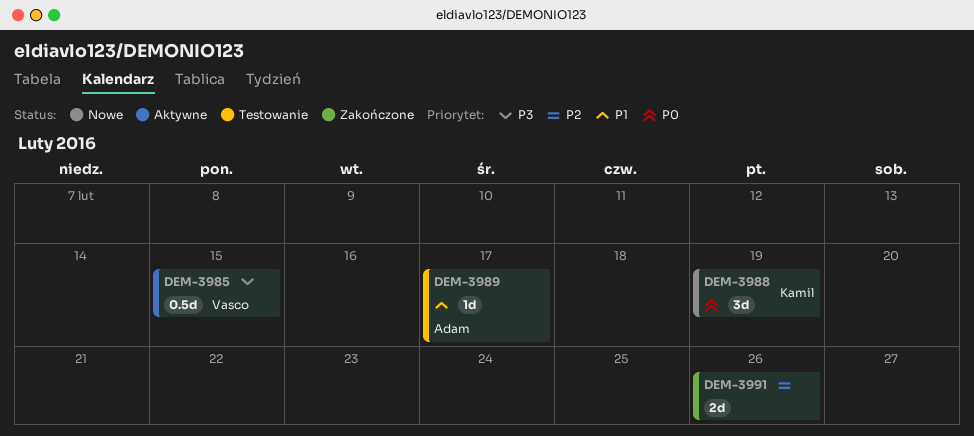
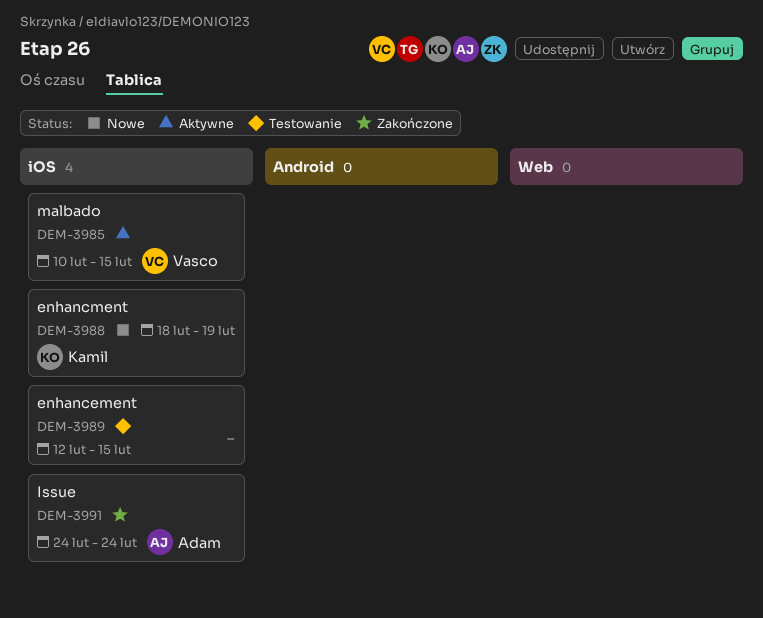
DEM-3989, owner: Adam -> none
DEM-3989, due: Feb 17 -> Feb 15
DEM-3991, owner: none -> Adam
DEM-3991, due: Feb 26 -> Feb 24

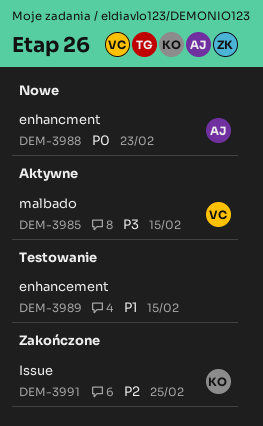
DEM-3988, owner: Kamil -> Adam
DEM-3988, due: Feb 19 -> Feb 23
DEM-3991, owner: Adam -> Kamil
DEM-3991, due: Feb 24 -> Feb 25

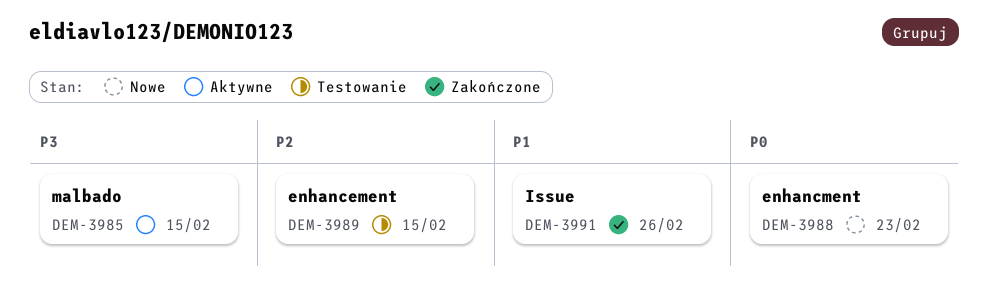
DEM-3989, priority: P1 -> P2
DEM-3991, priority: P2 -> P1
DEM-3991, due: Feb 25 -> Feb 26

